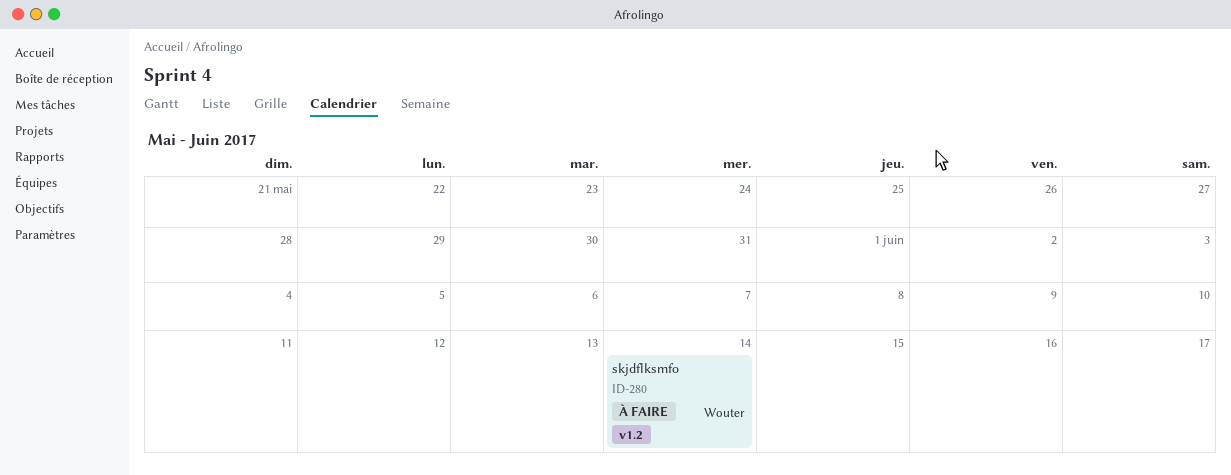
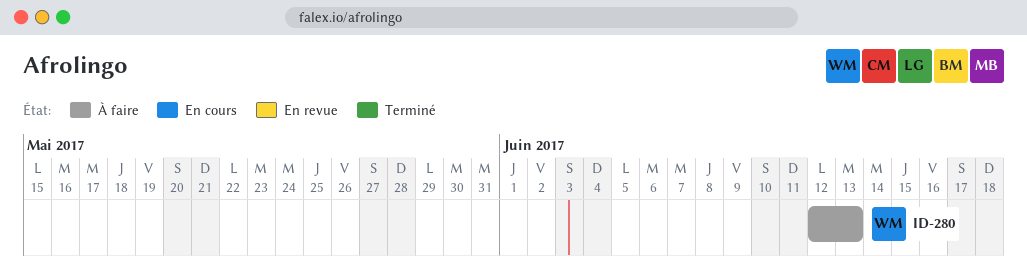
ID-280, due: Jun 14 -> Jun 13

